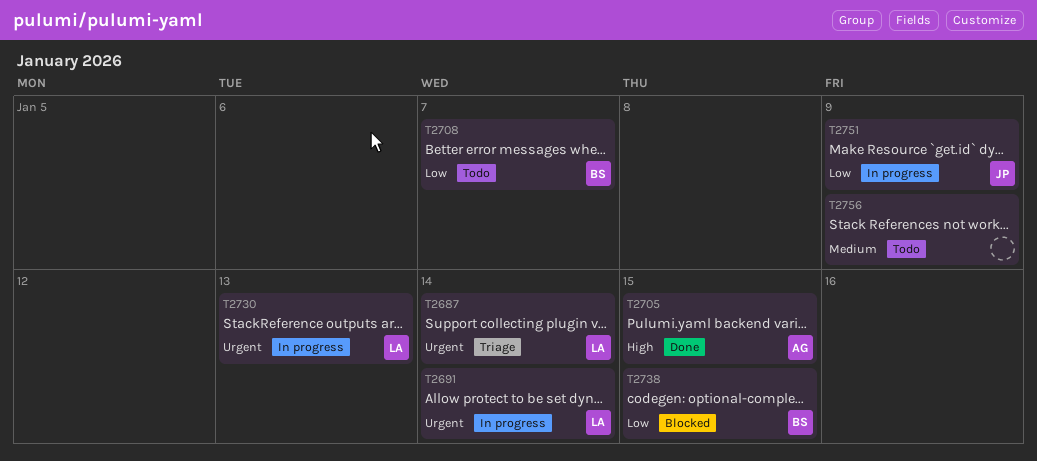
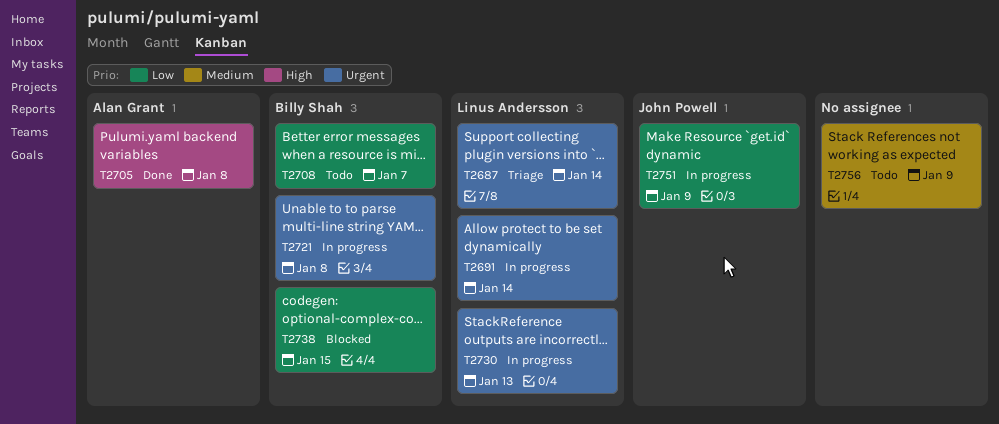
T2705, due: Jan 15 -> Jan 8
T2721: none -> present

